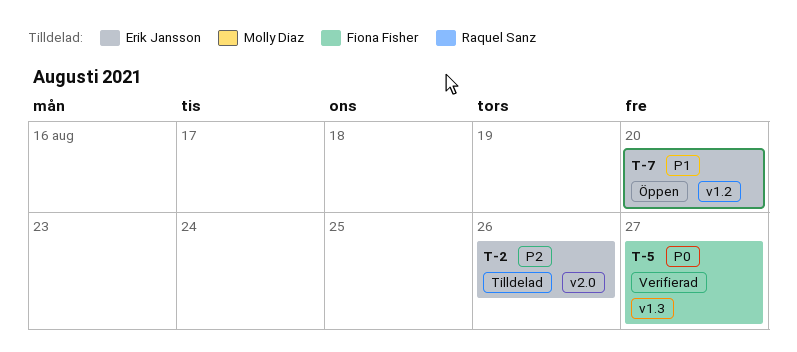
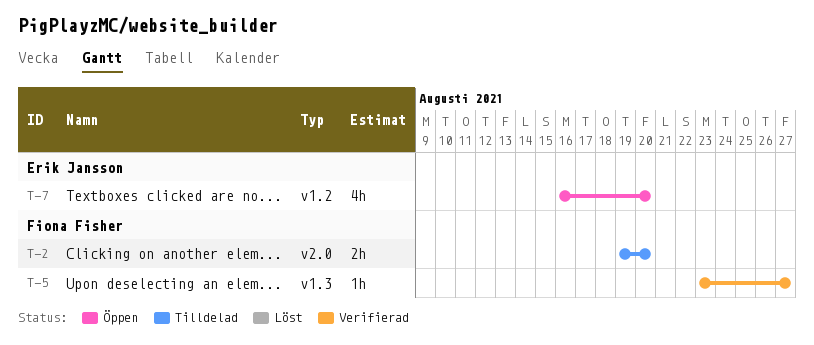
T-2, owner: Erik Jansson -> Fiona Fisher
T-2, due: Aug 26 -> Aug 20

